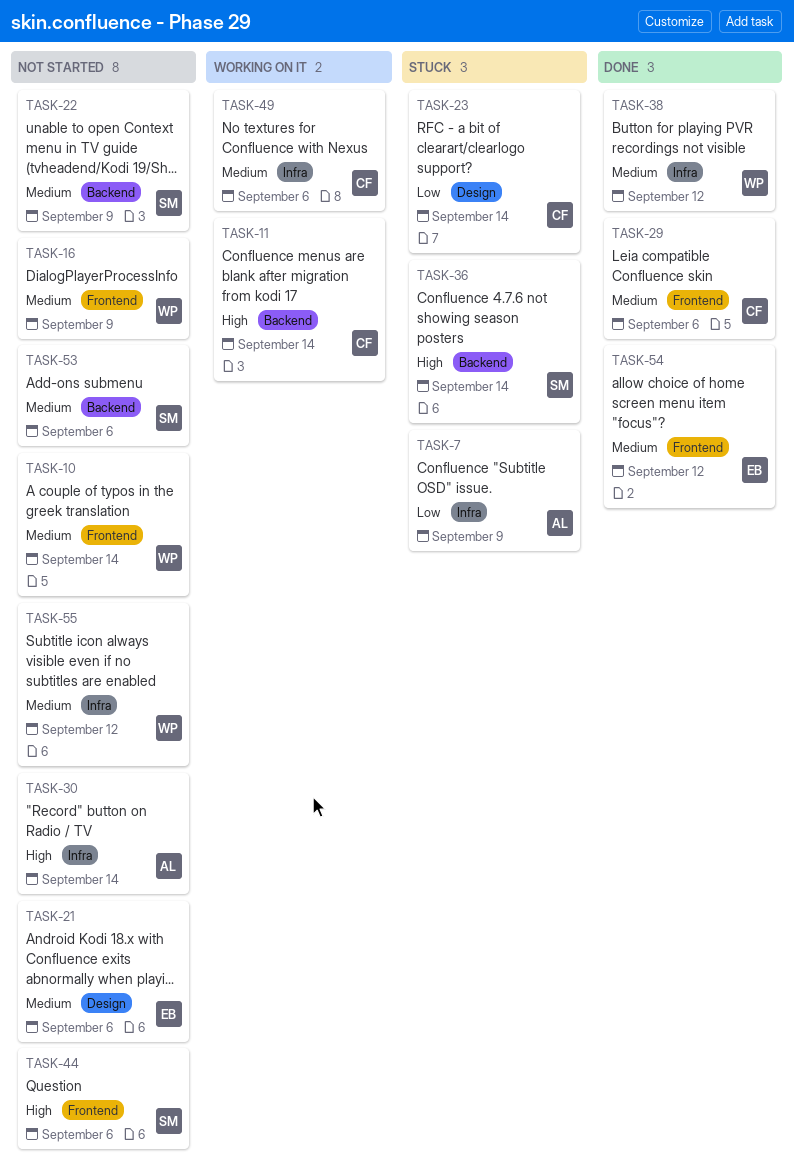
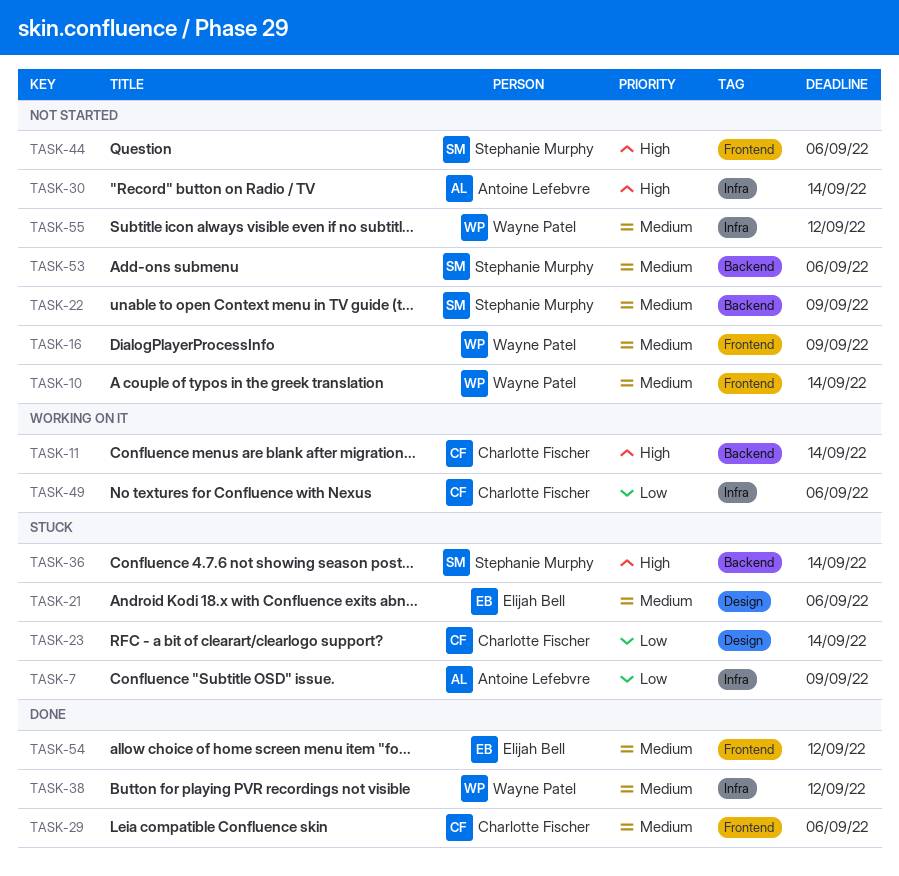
TASK-21, status: Not started -> Stuck
TASK-49, priority: Medium -> Low

